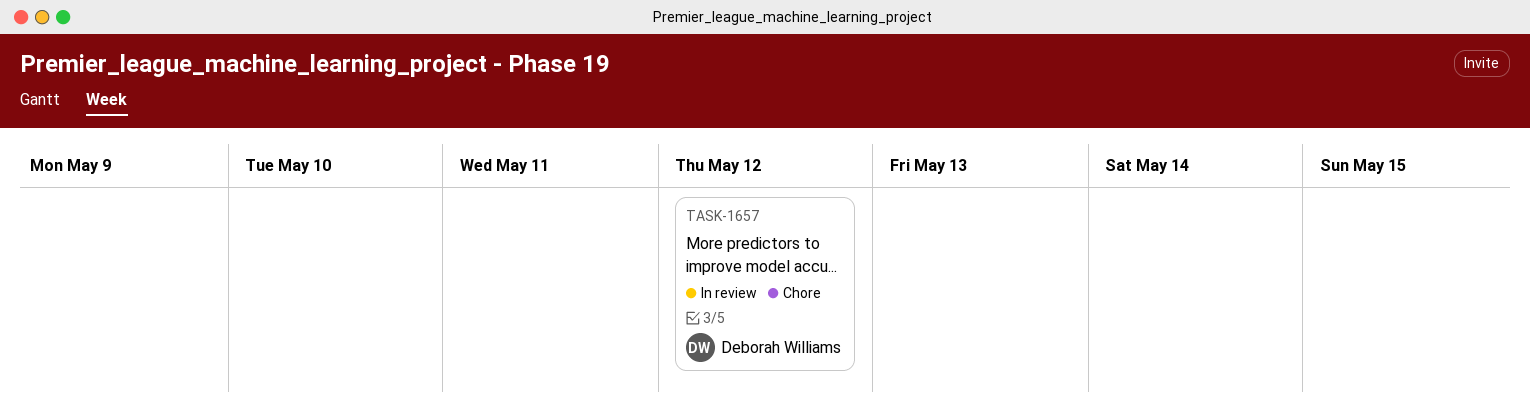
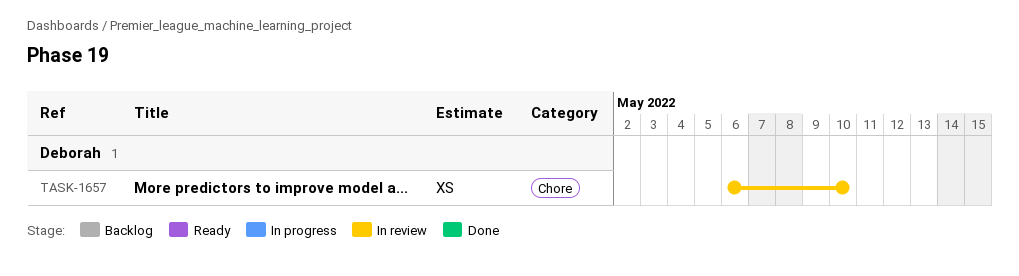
TASK-1657, due: May 12 -> May 10

